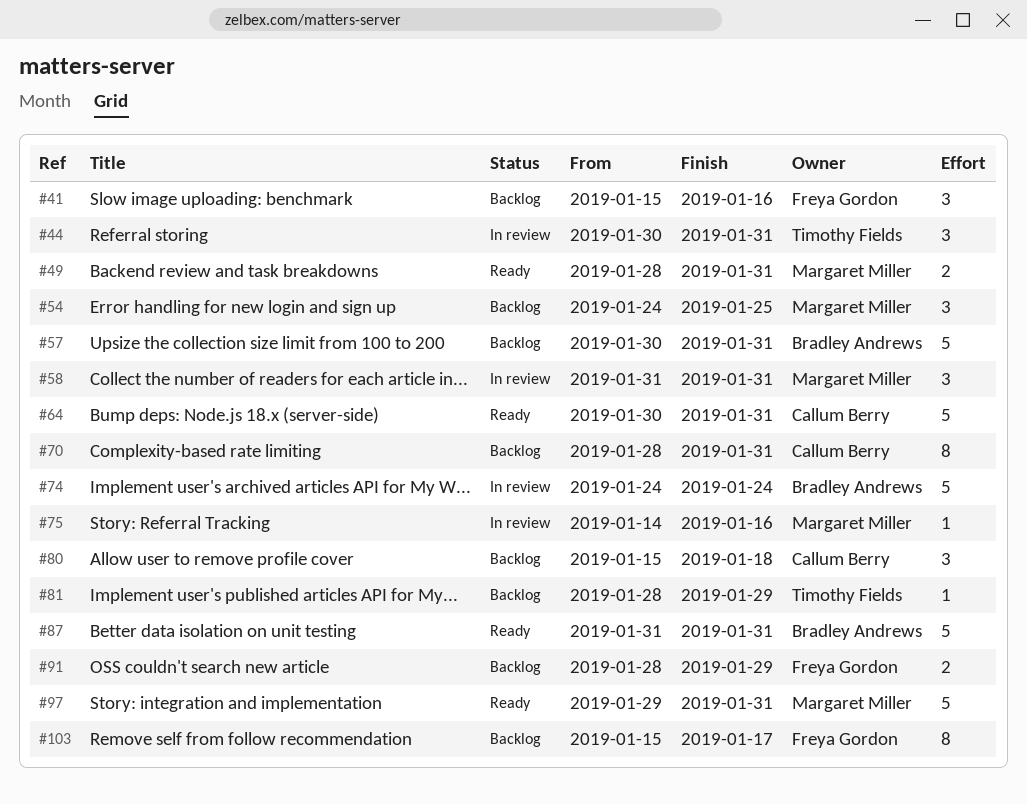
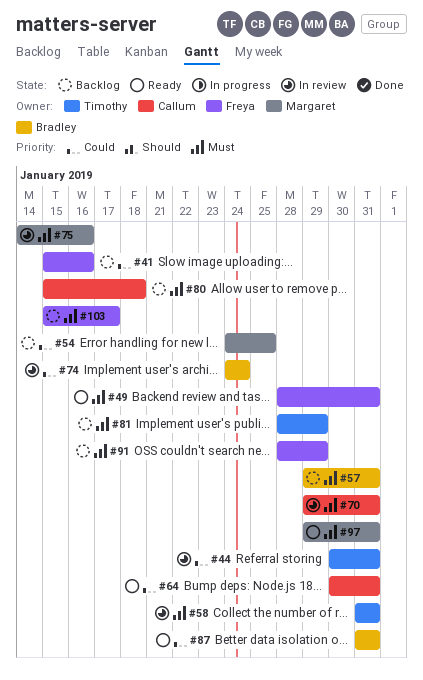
#49, owner: Margaret Miller -> Freya Gordon
#57, start: Jan 30 -> Jan 29
#58, owner: Margaret Miller -> Timothy Fields
#70, status: Backlog -> In review
#70, start: Jan 28 -> Jan 29

